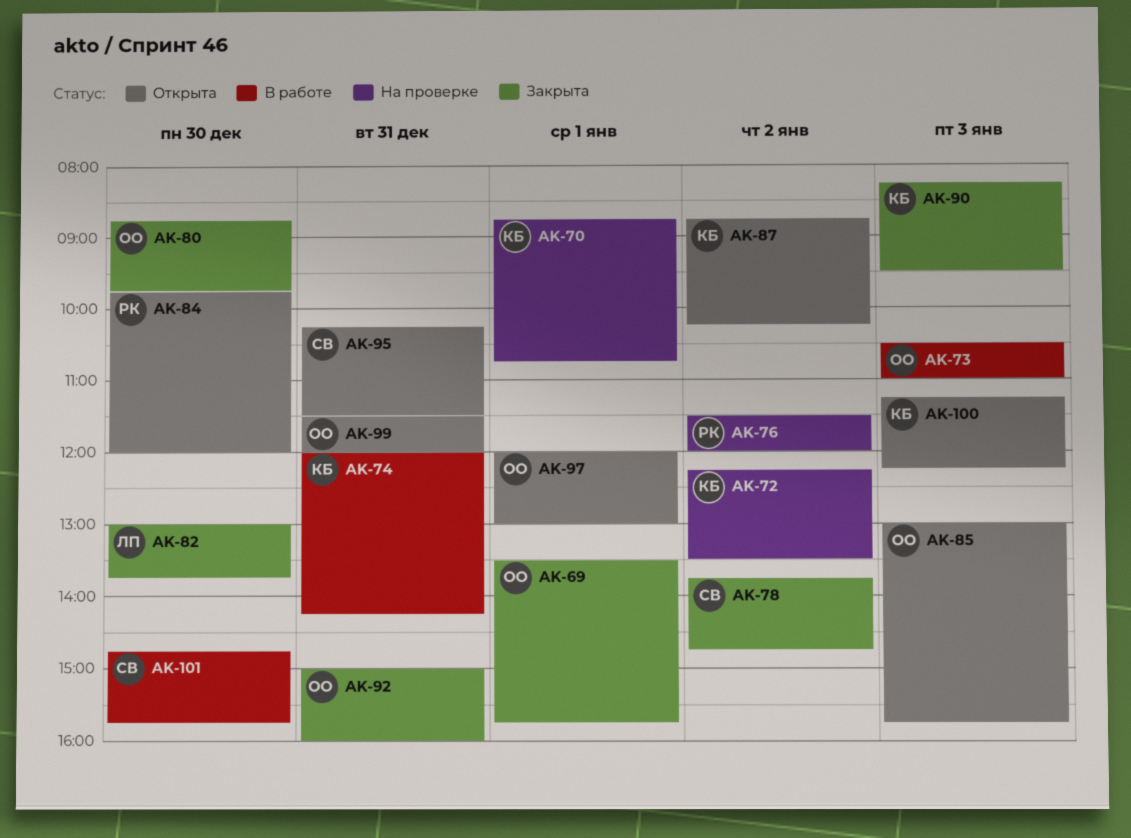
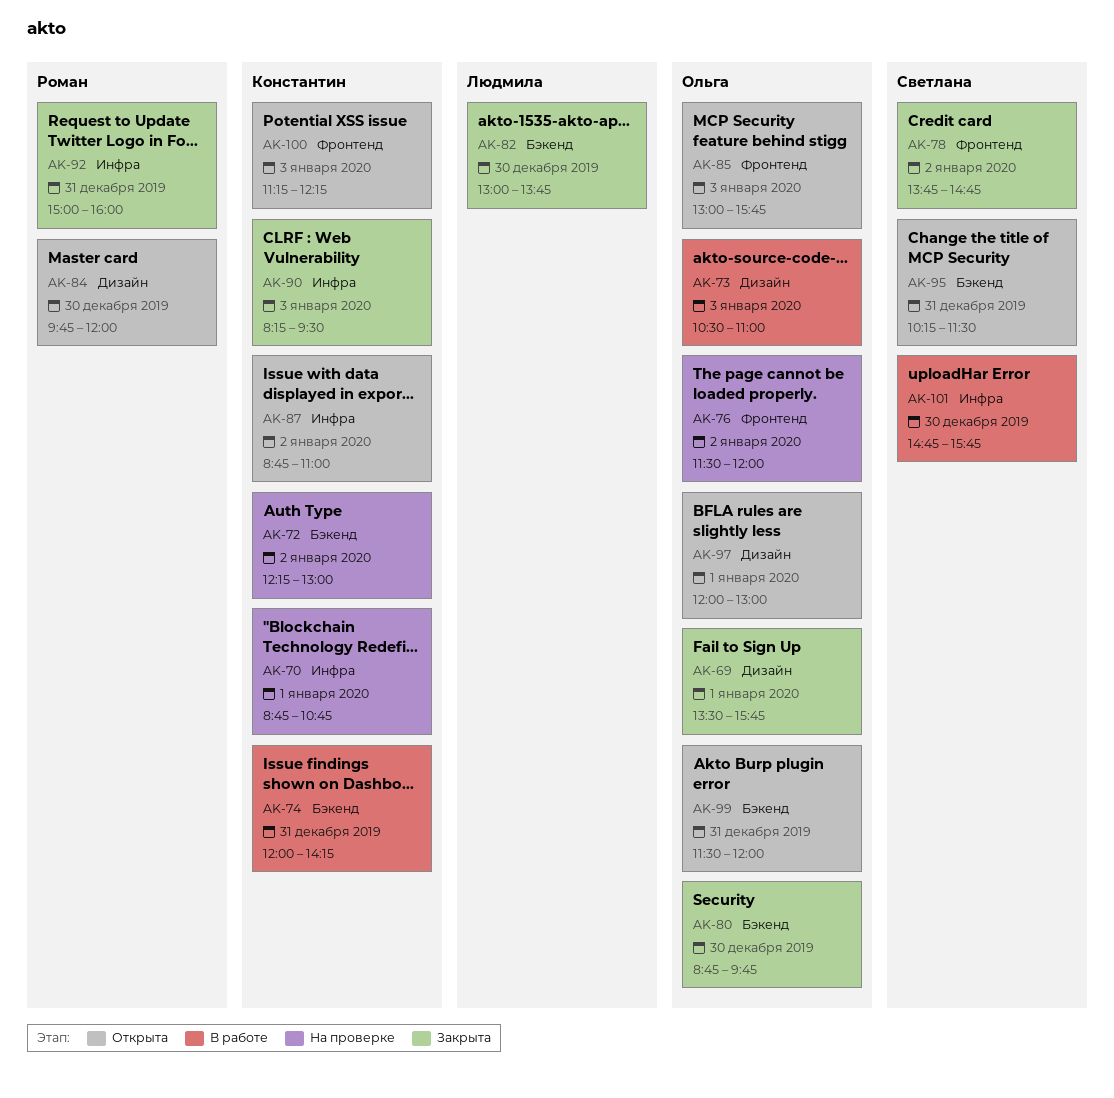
AK-72, ends: 13:30 -> 13:00
AK-76, owner: Роман -> Ольга
AK-87, ends: 10:15 -> 11:00
AK-92, owner: Ольга -> Роман

